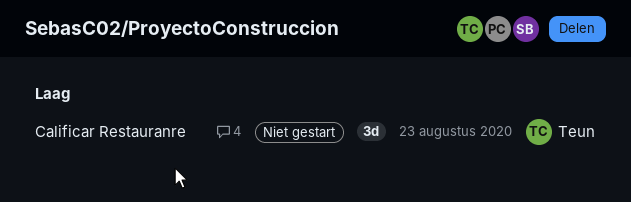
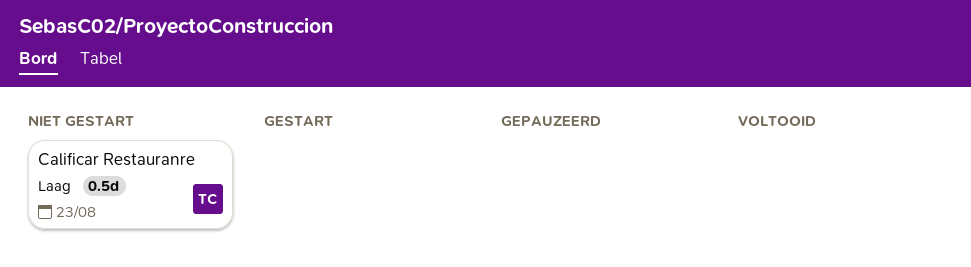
Calificar Restauranre, estimate: 3d -> 0.5d

